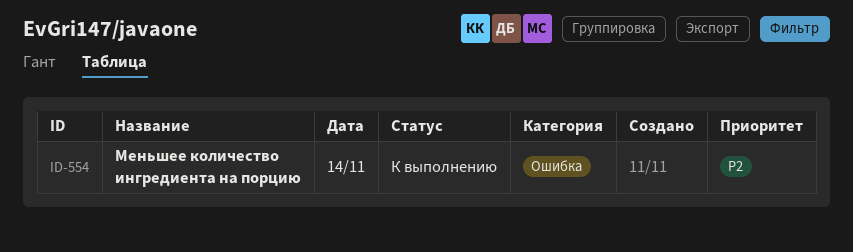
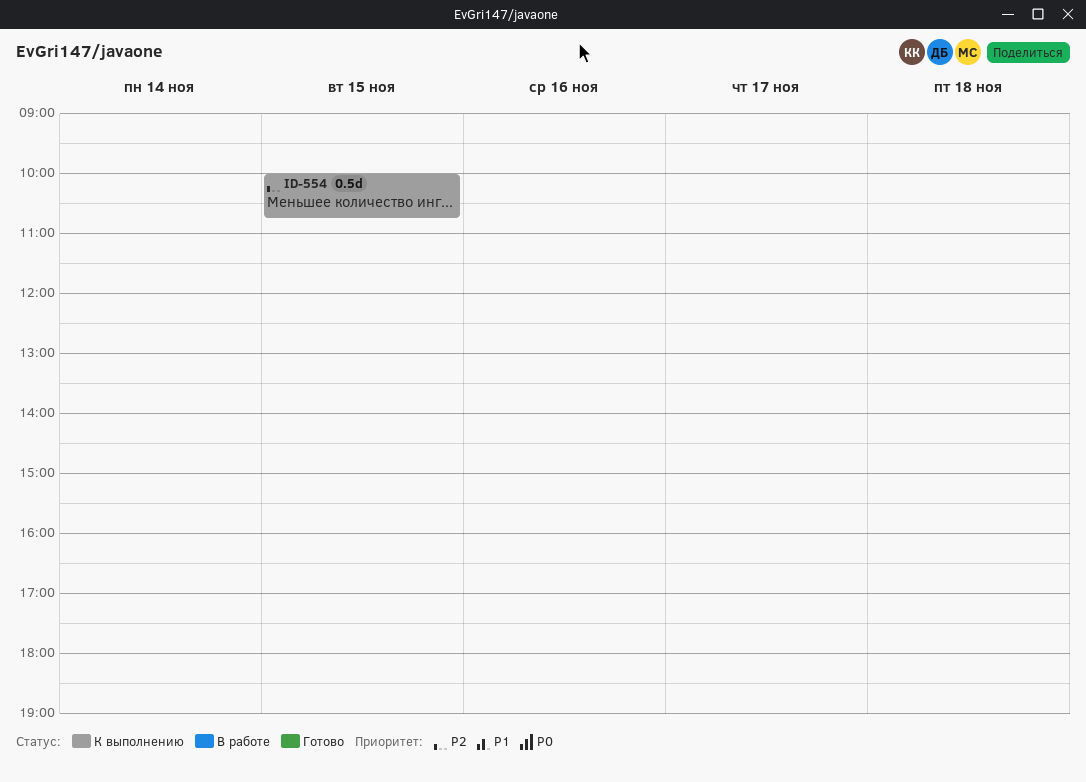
ID-554, day: Nov 14 -> Nov 15

